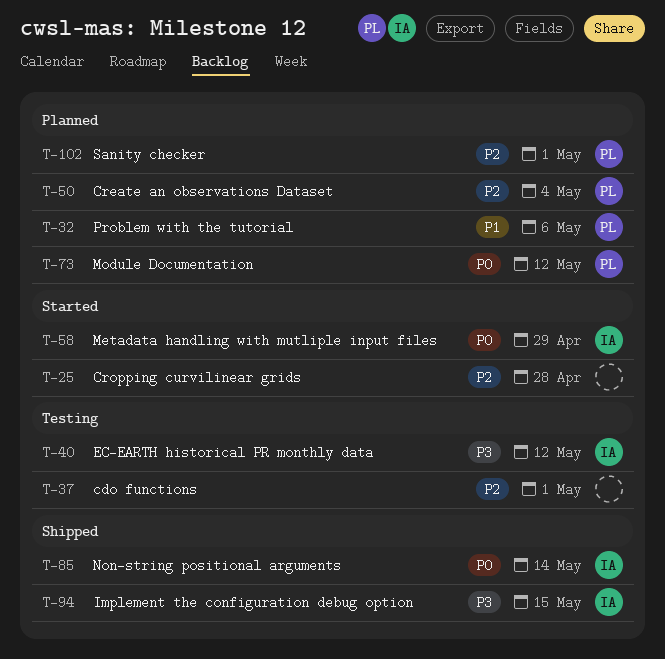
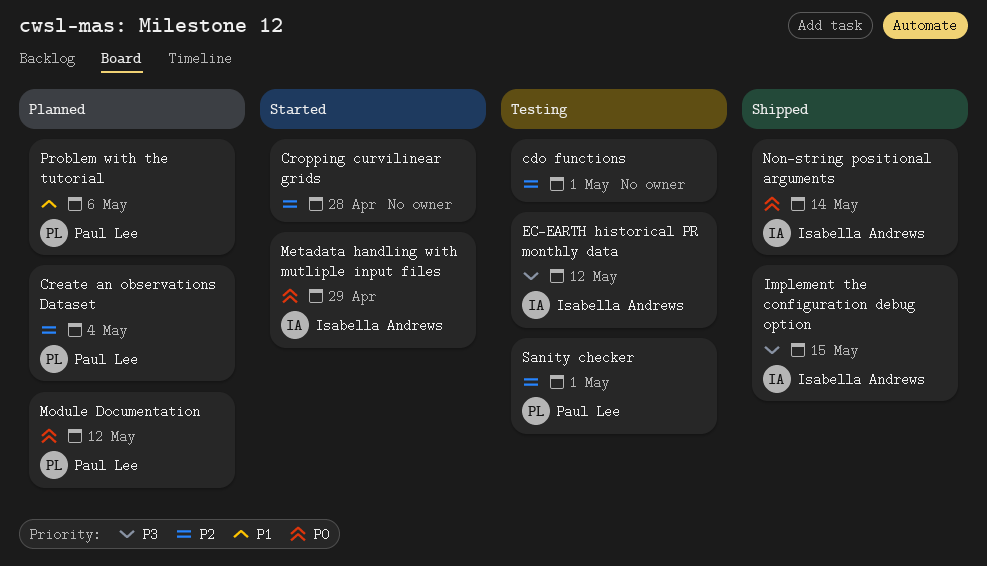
Sanity checker, status: Planned -> Testing

